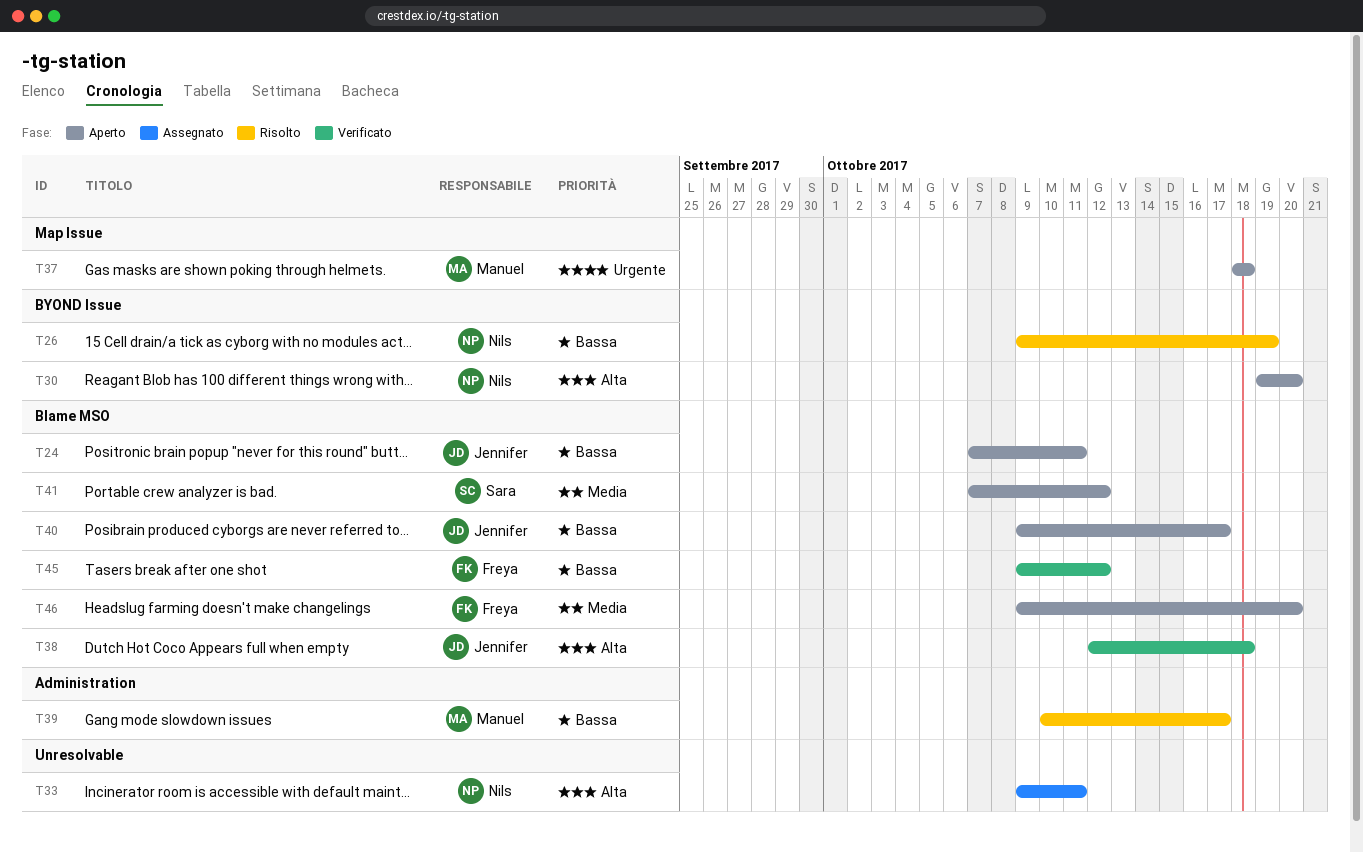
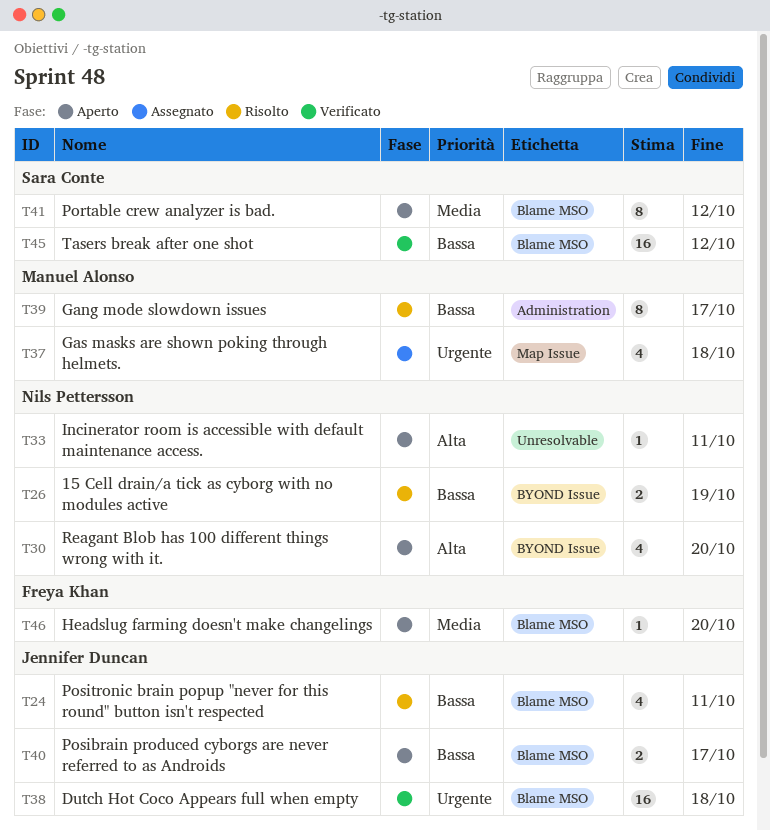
T24, status: Aperto -> Risolto
T33, status: Assegnato -> Aperto
T37, status: Aperto -> Assegnato
T38, priority: Alta -> Urgente
T45, owner: Freya Khan -> Sara Conte

